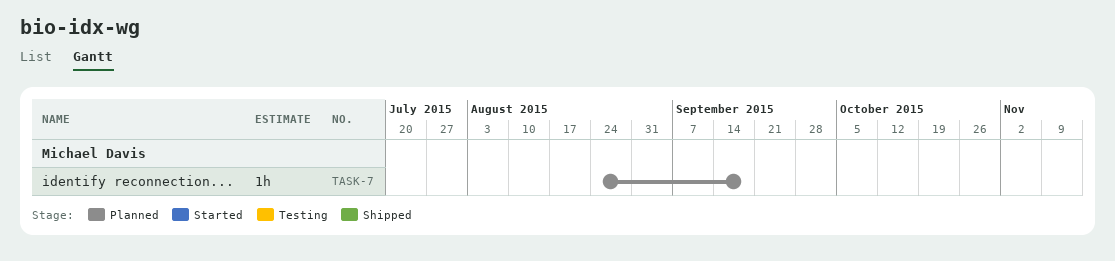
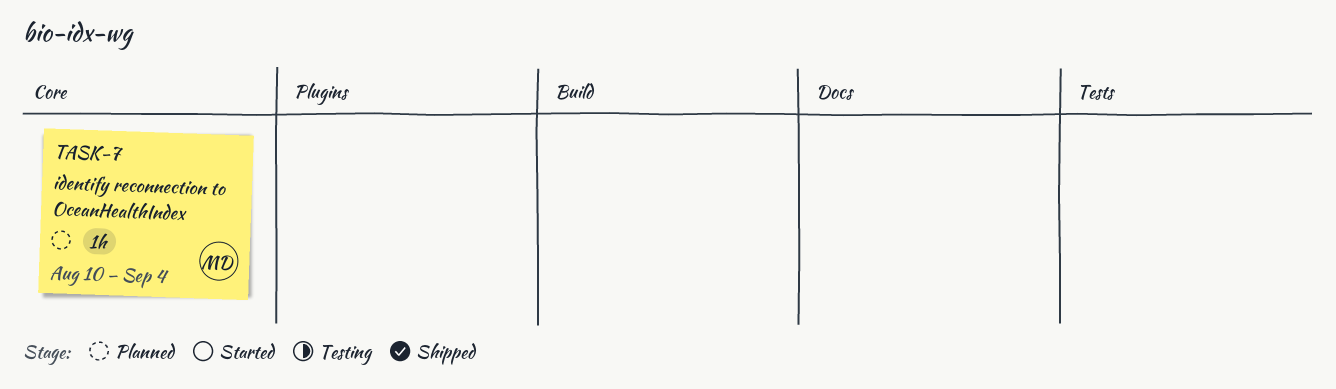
TASK-7, start: Aug 24 -> Aug 10
TASK-7, due: Sep 18 -> Sep 4

